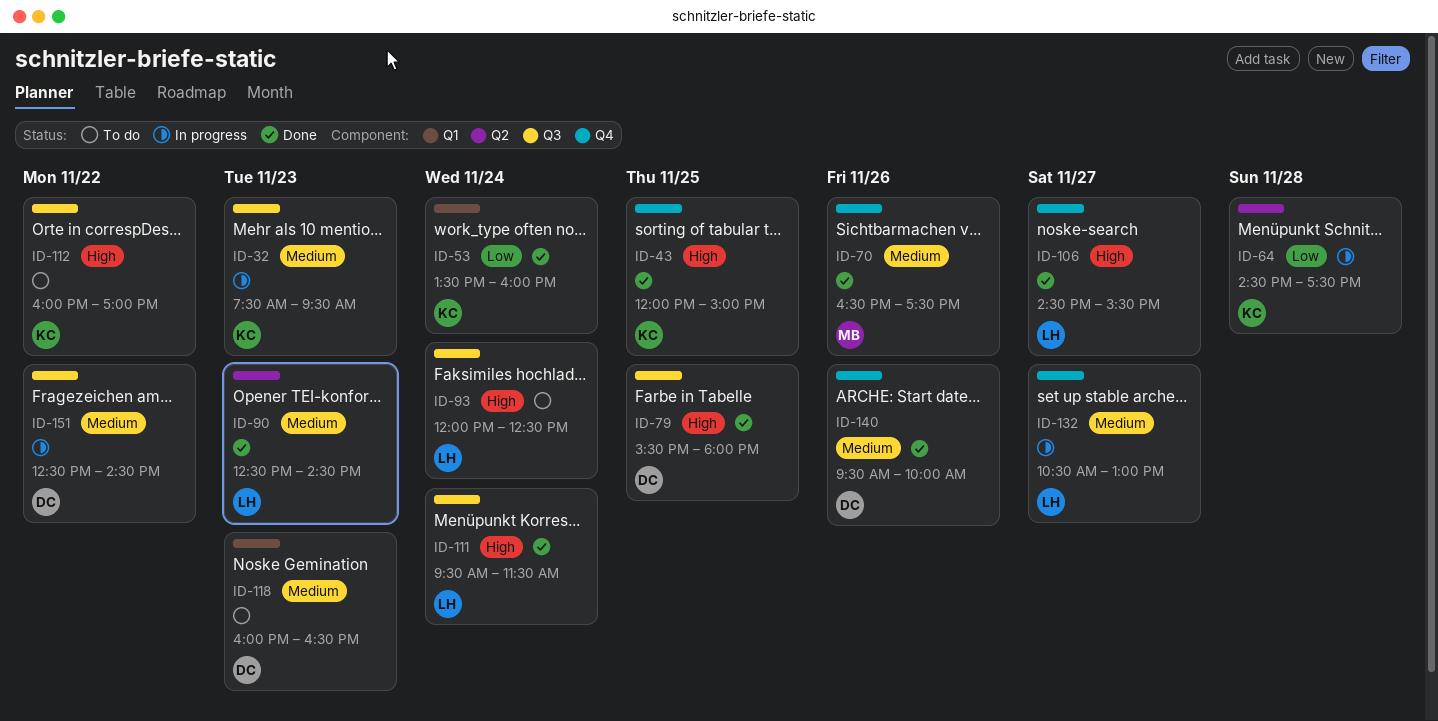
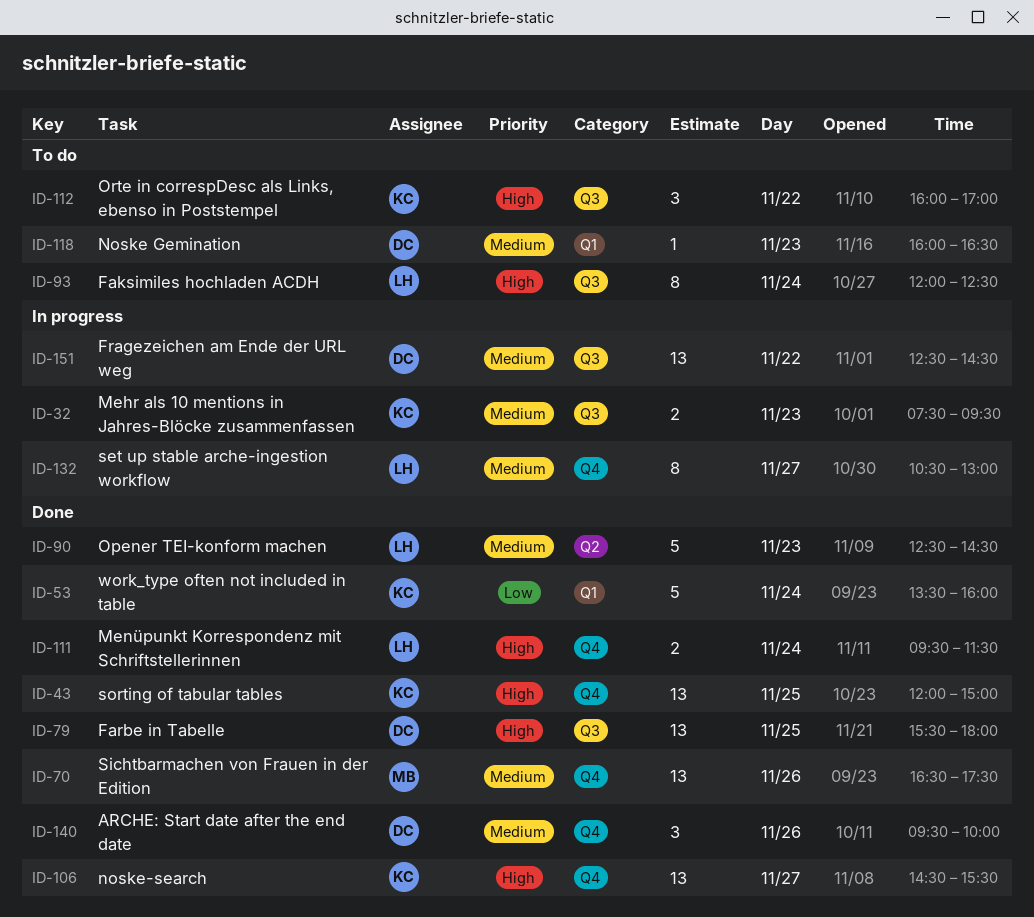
ID-64: present -> none
ID-106, owner: LH -> KC
ID-111, label: Q3 -> Q4

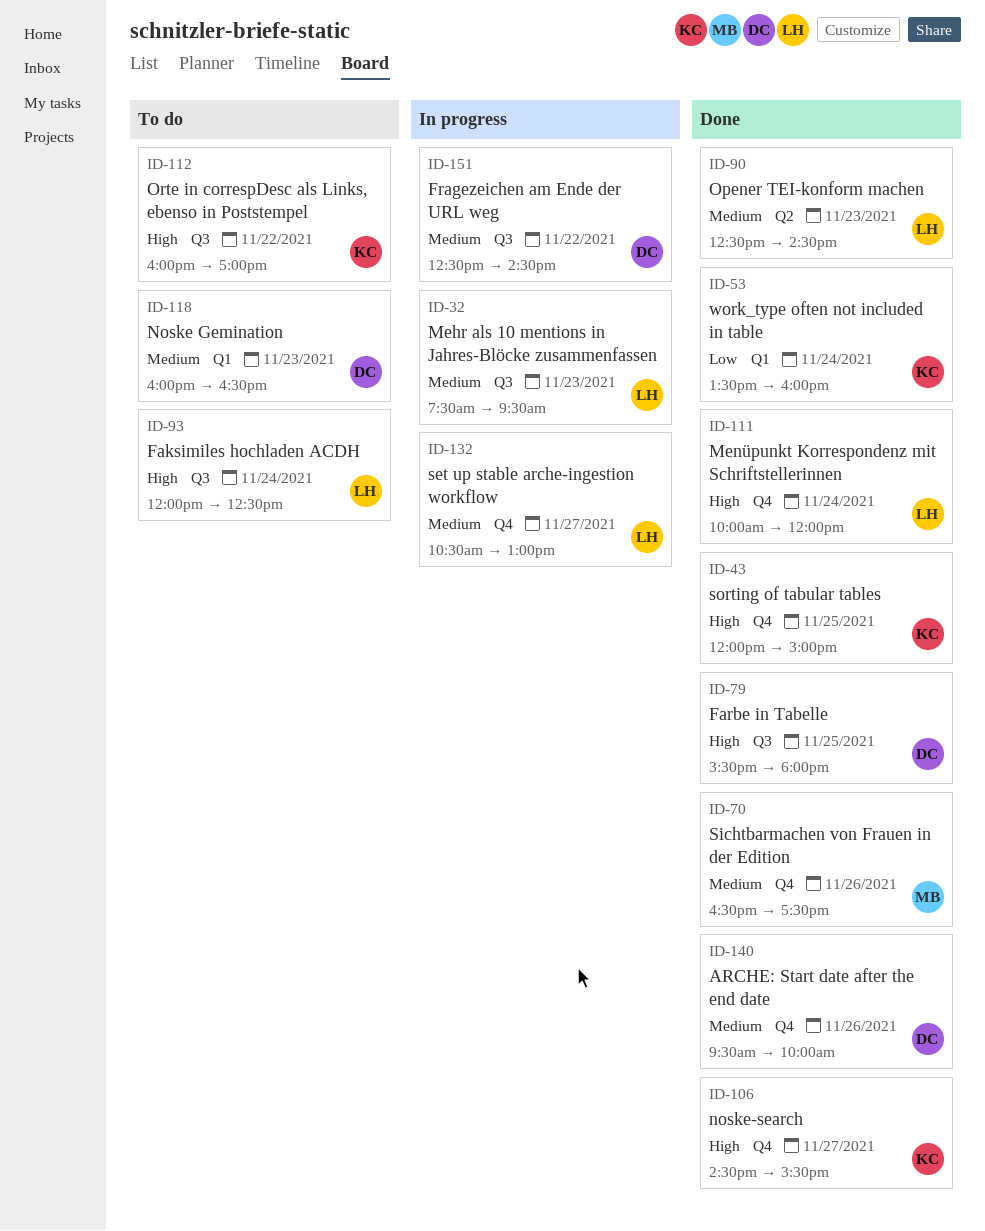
ID-32, owner: KC -> LH
ID-111, begins: 09:30 -> 10:00
ID-111, ends: 11:30 -> 12:00

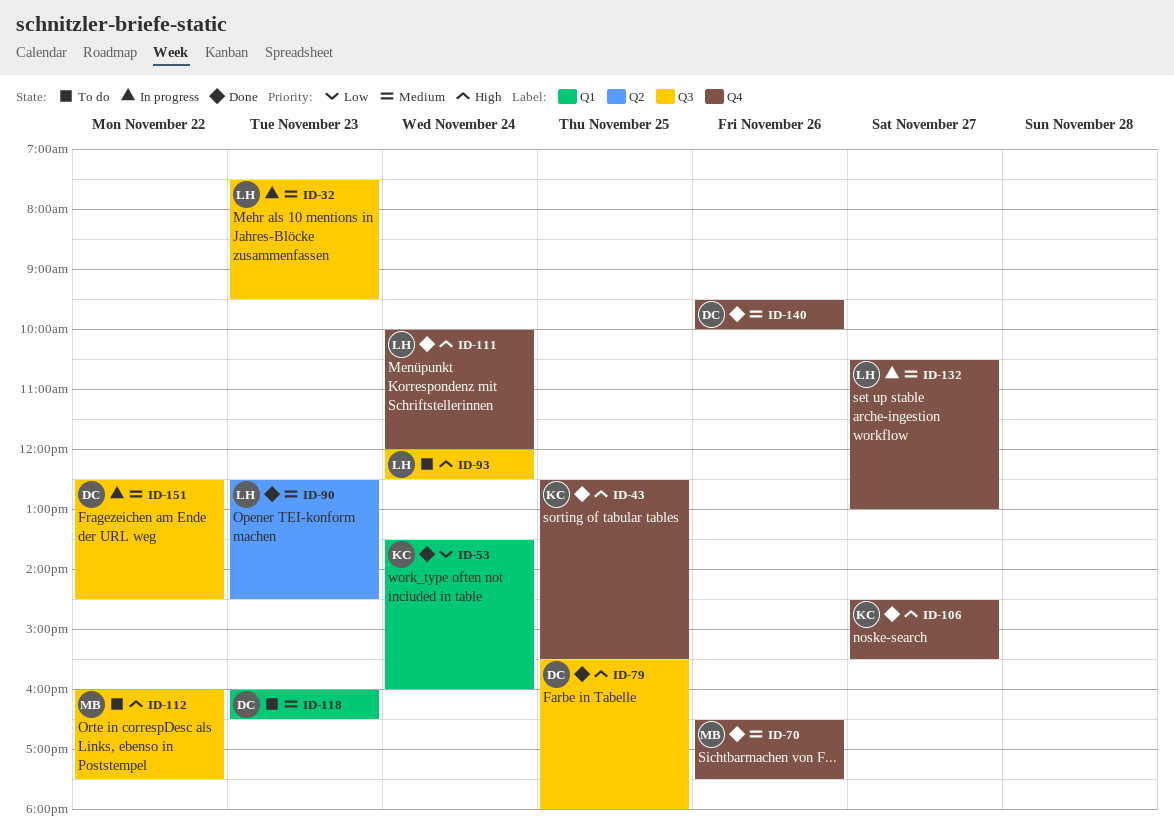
ID-43, begins: 12:00 -> 12:30
ID-43, ends: 15:00 -> 15:30
ID-112, owner: KC -> MB
ID-112, ends: 17:00 -> 17:30

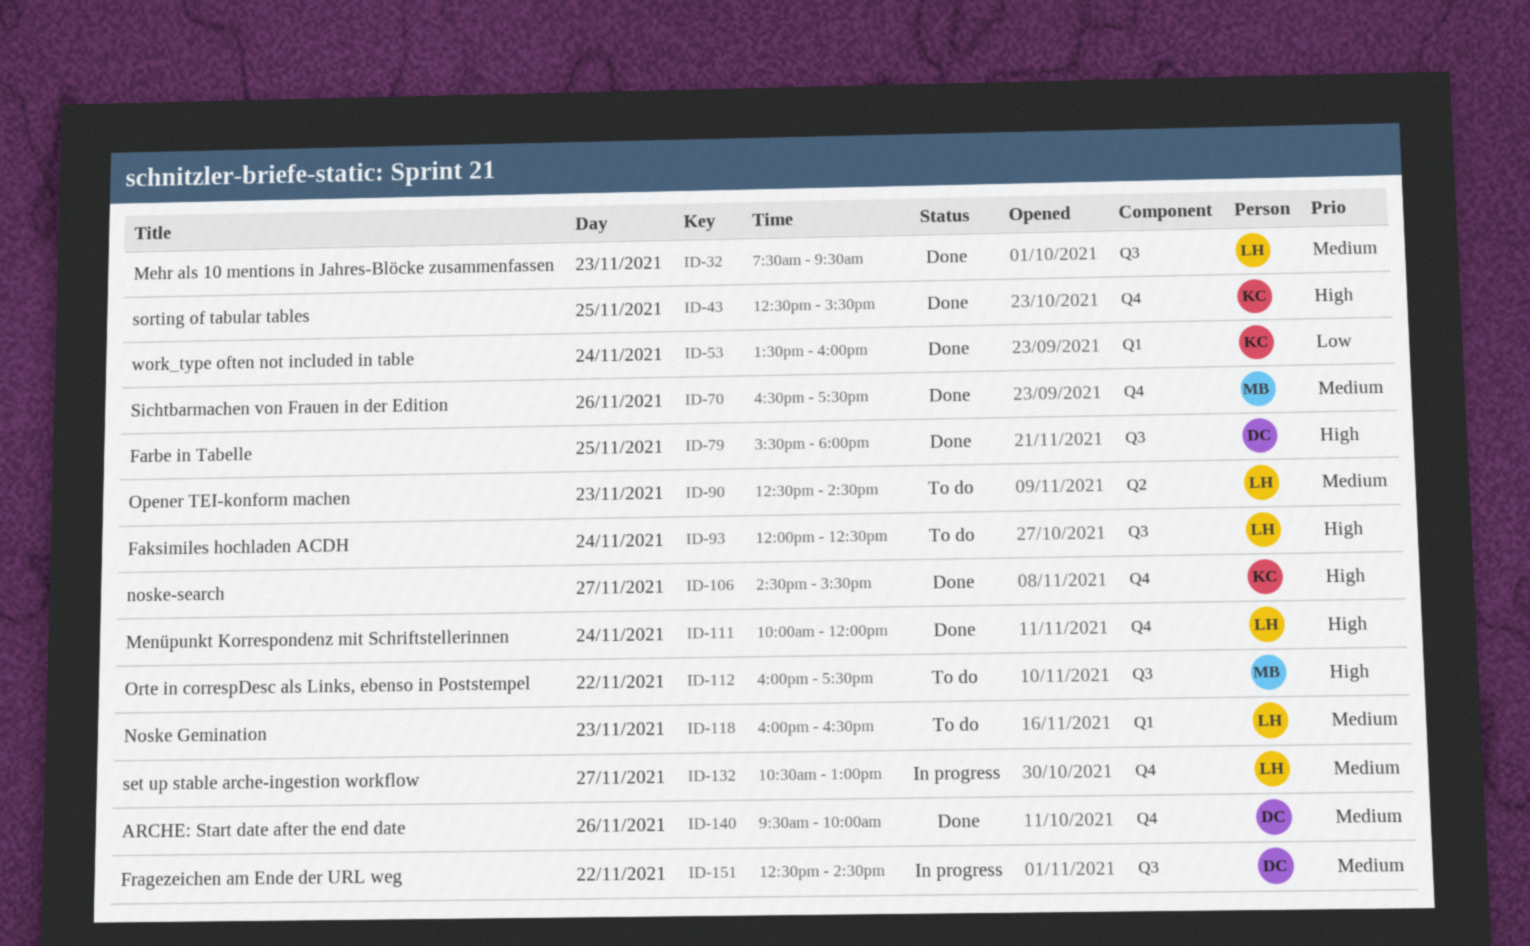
ID-32, status: In progress -> Done
ID-90, status: Done -> To do
ID-118, owner: DC -> LH

